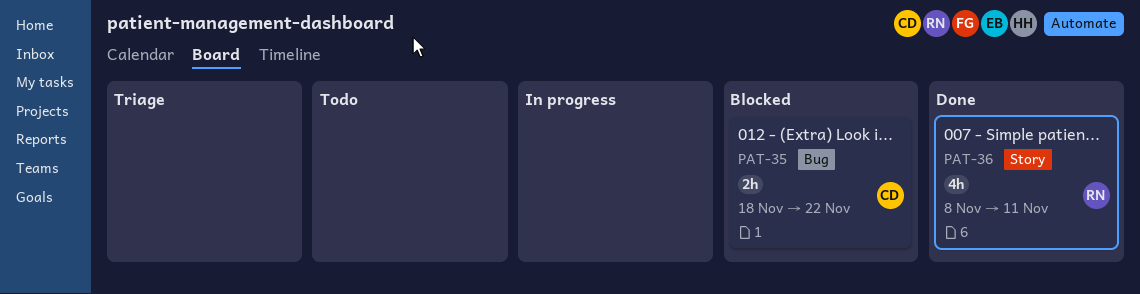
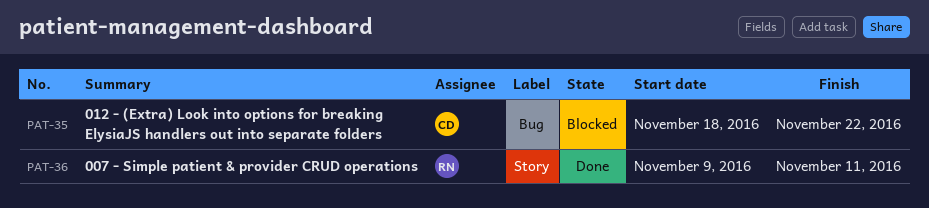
PAT-36, start: Nov 8 -> Nov 9

